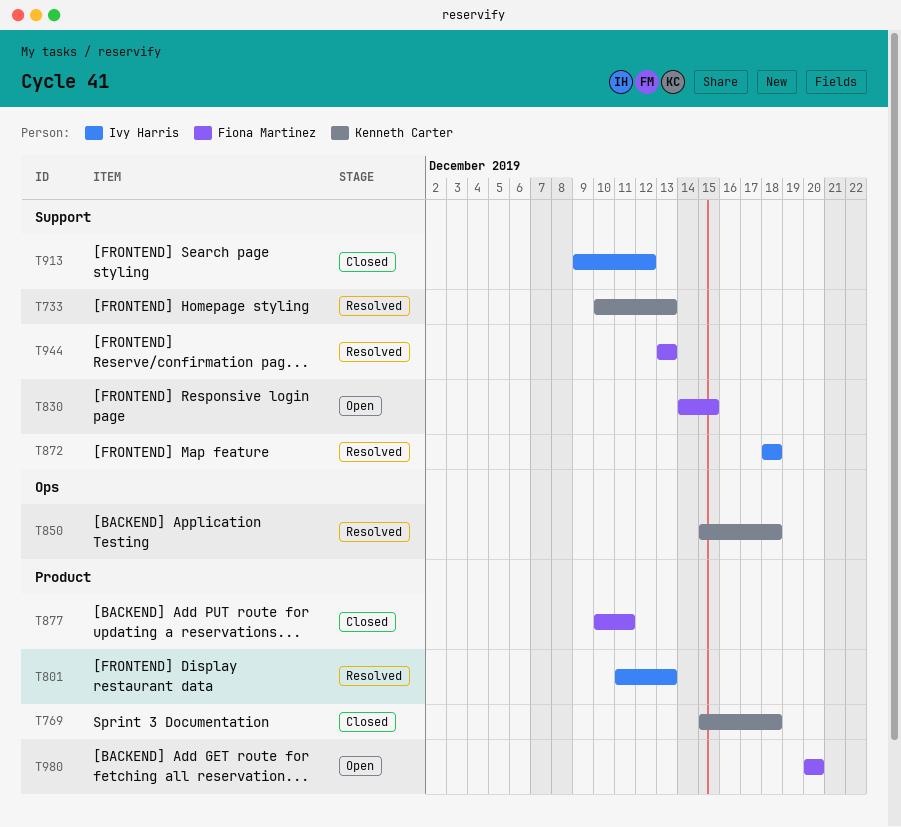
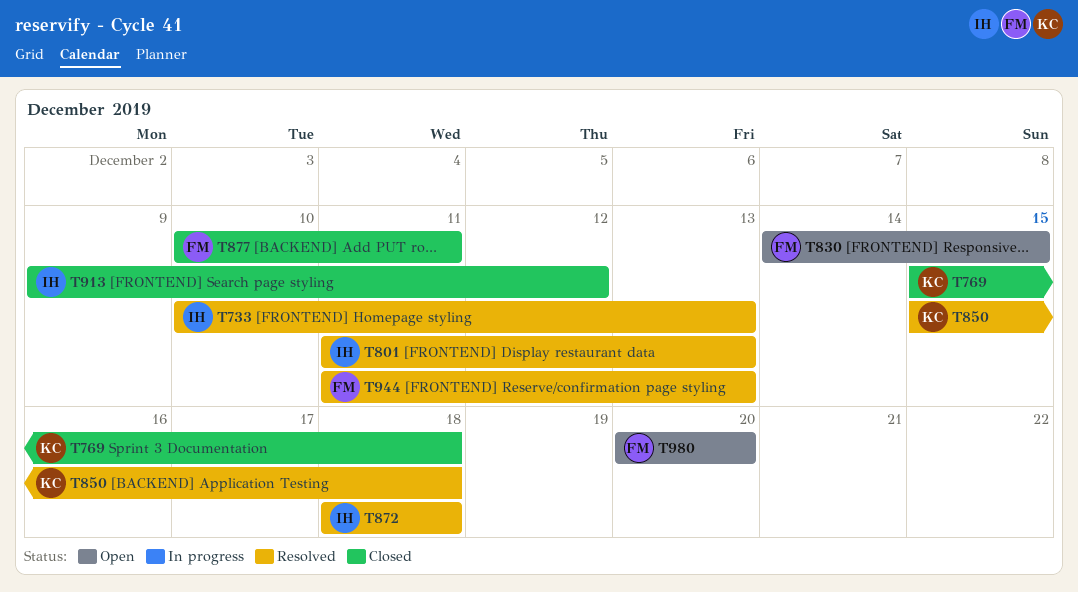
T733, owner: Kenneth Carter -> Ivy Harris
T944, start: Dec 13 -> Dec 11

